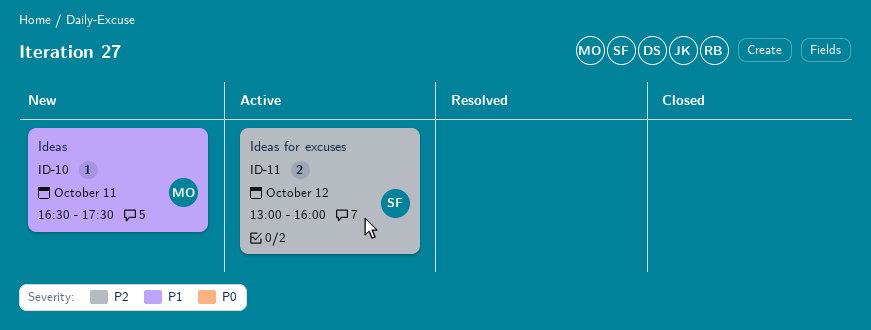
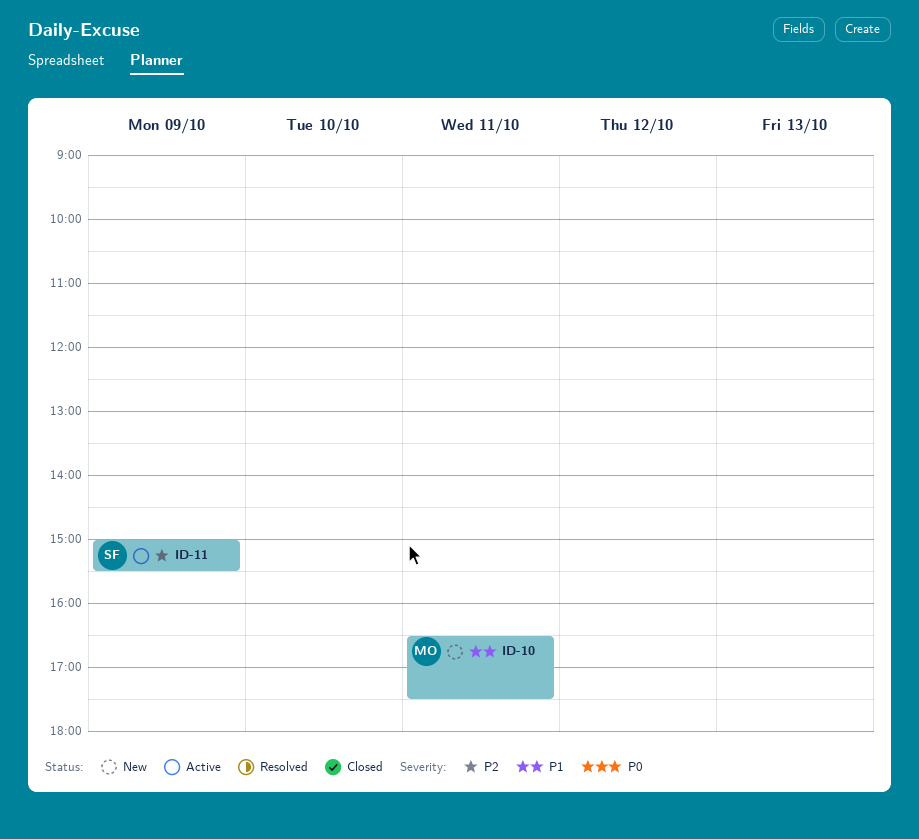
ID-11, day: Oct 12 -> Oct 9
ID-11, begins: 13:00 -> 15:00
ID-11, ends: 16:00 -> 15:30

